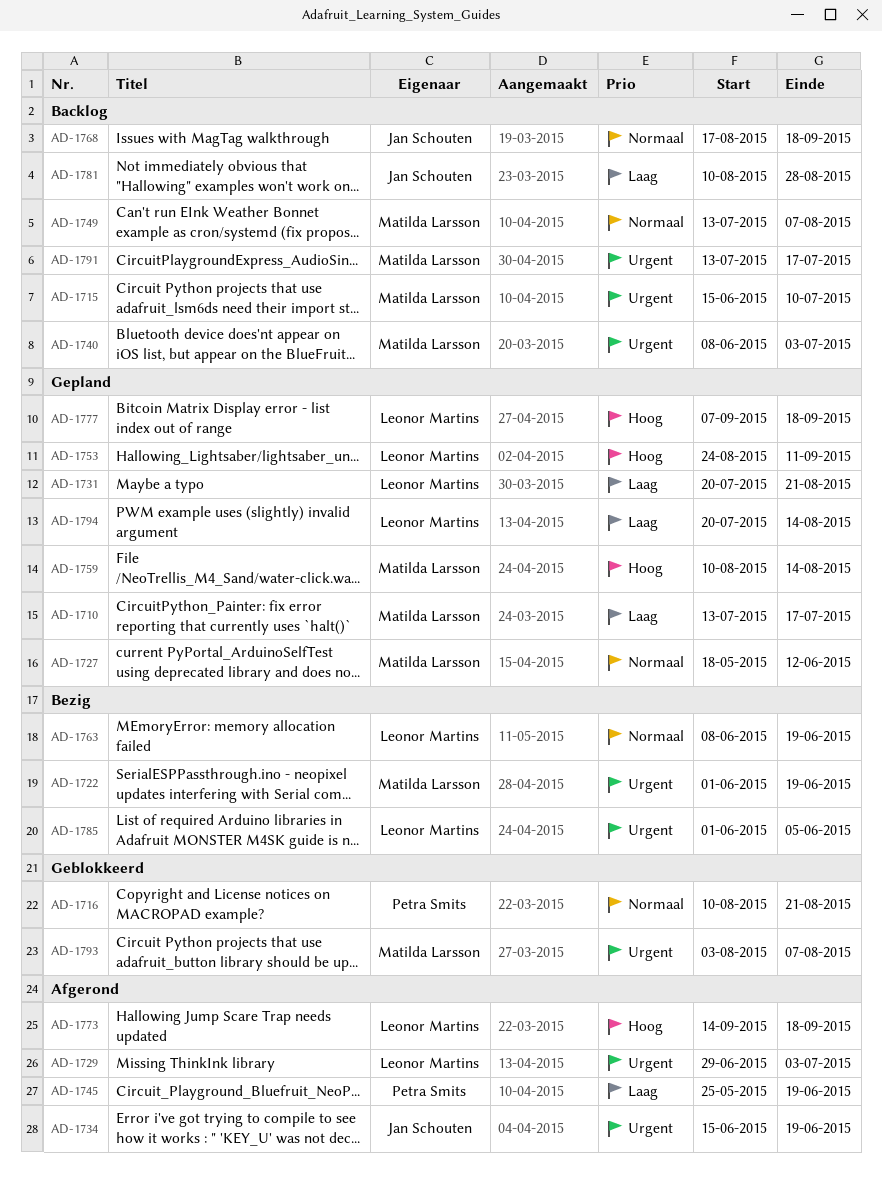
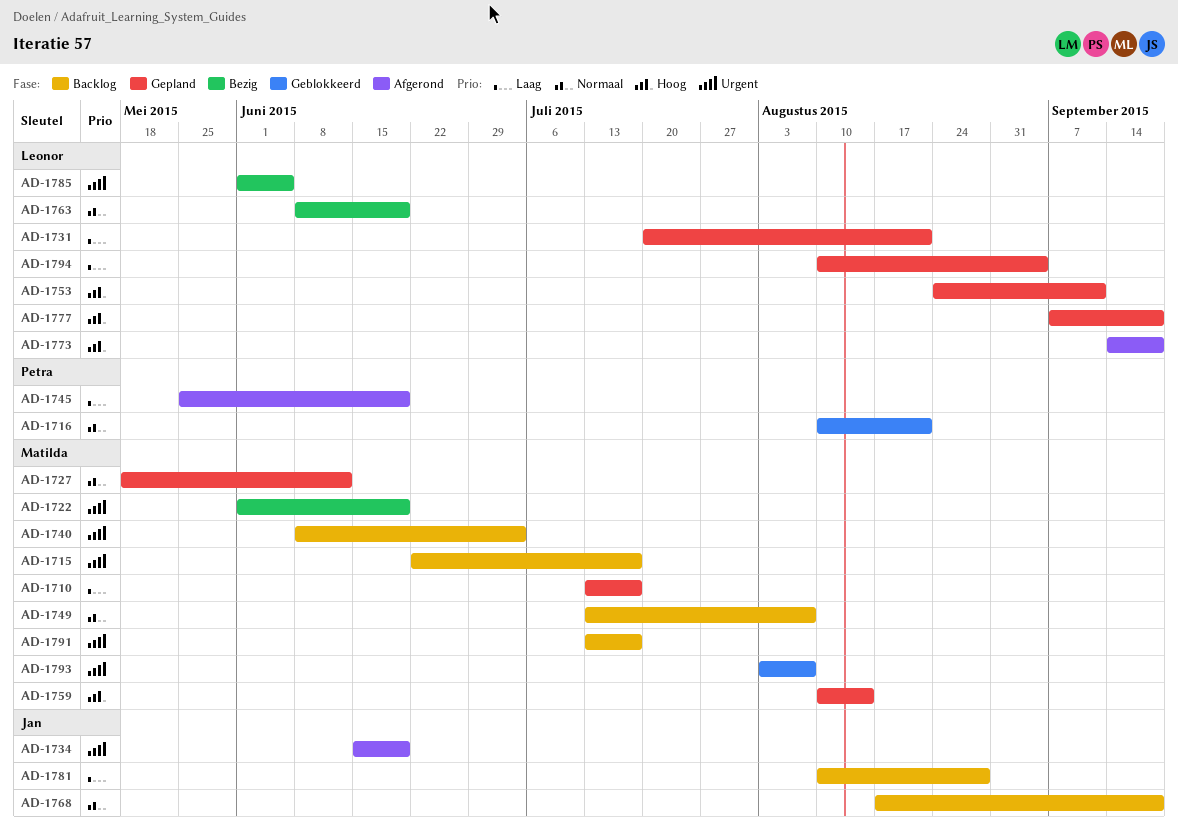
AD-1715, start: Jun 15 -> Jun 22
AD-1715, due: Jul 10 -> Jul 17
AD-1729: present -> none
AD-1794, start: Jul 20 -> Aug 10
AD-1794, due: Aug 14 -> Sep 4

